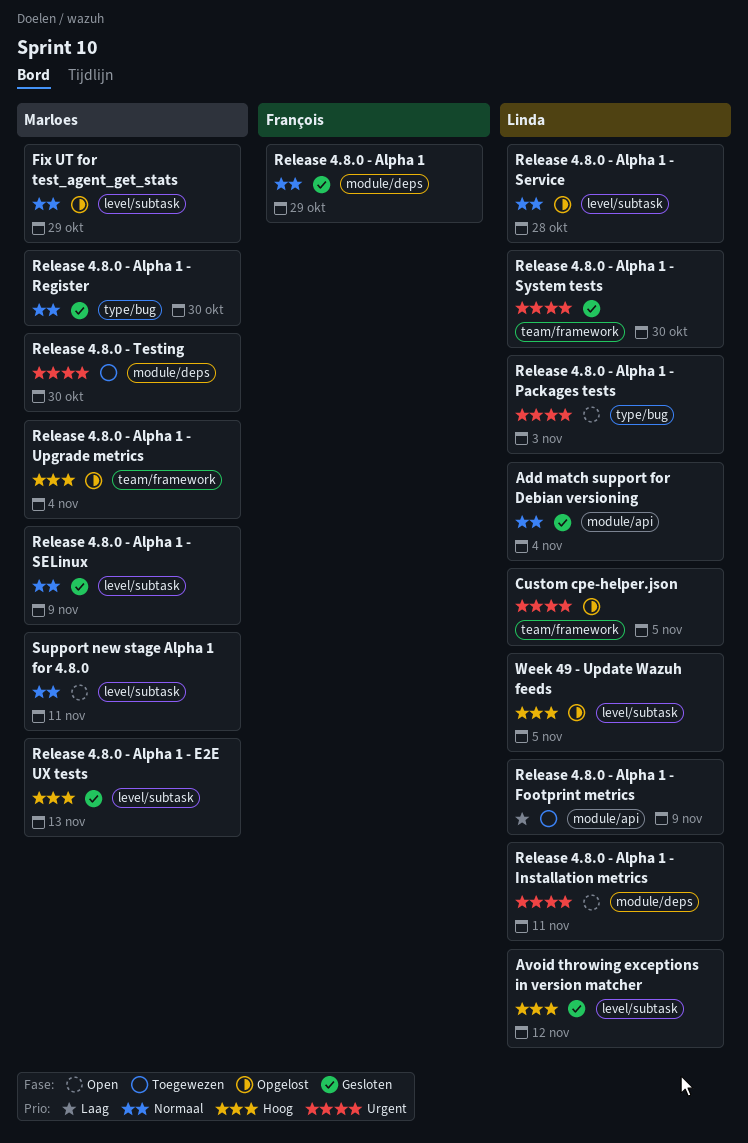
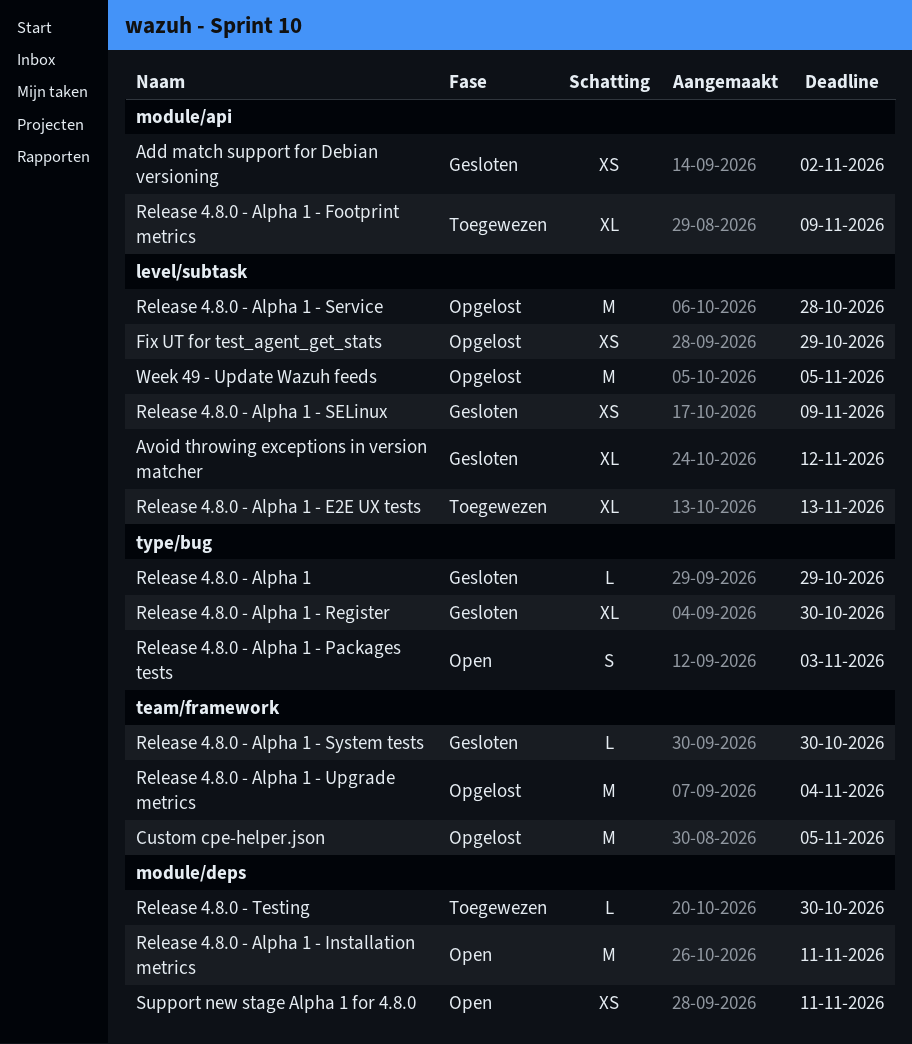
Add match support for Debian versioning, due: Nov 4 -> Nov 2
Release 4.8.0 - Alpha 1, label: module/deps -> type/bug
Release 4.8.0 - Alpha 1 - E2E UX tests, status: Gesloten -> Toegewezen
Support new stage Alpha 1 for 4.8.0, label: level/subtask -> module/deps

